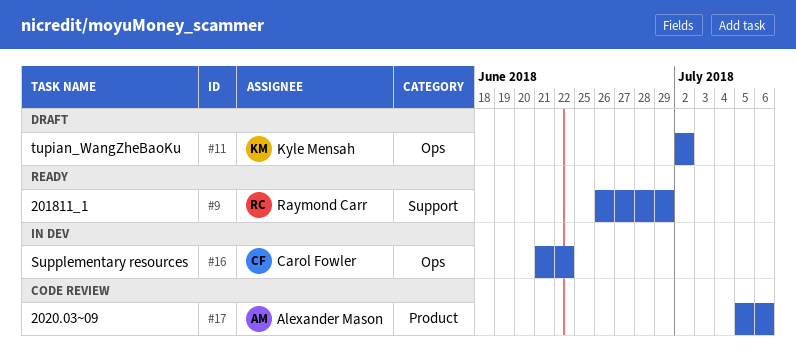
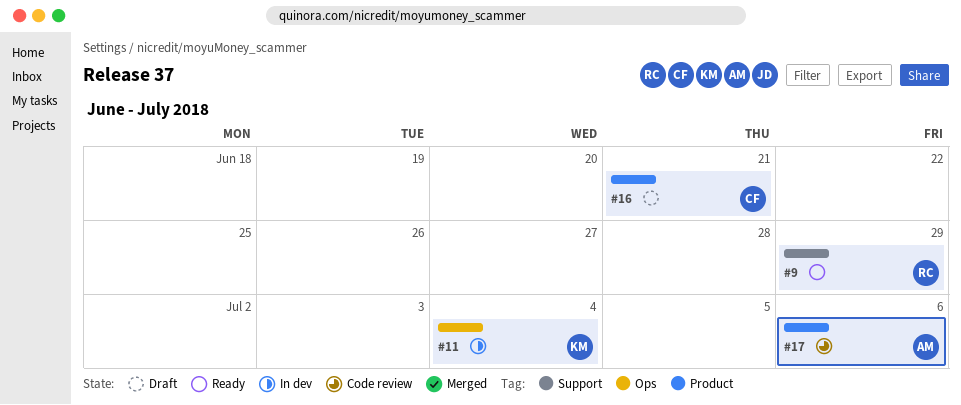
#11, status: Draft -> In dev
#11, due: Jul 2 -> Jul 4
#16, status: In dev -> Draft
#16, label: Ops -> Product
#16, due: Jun 22 -> Jun 21

